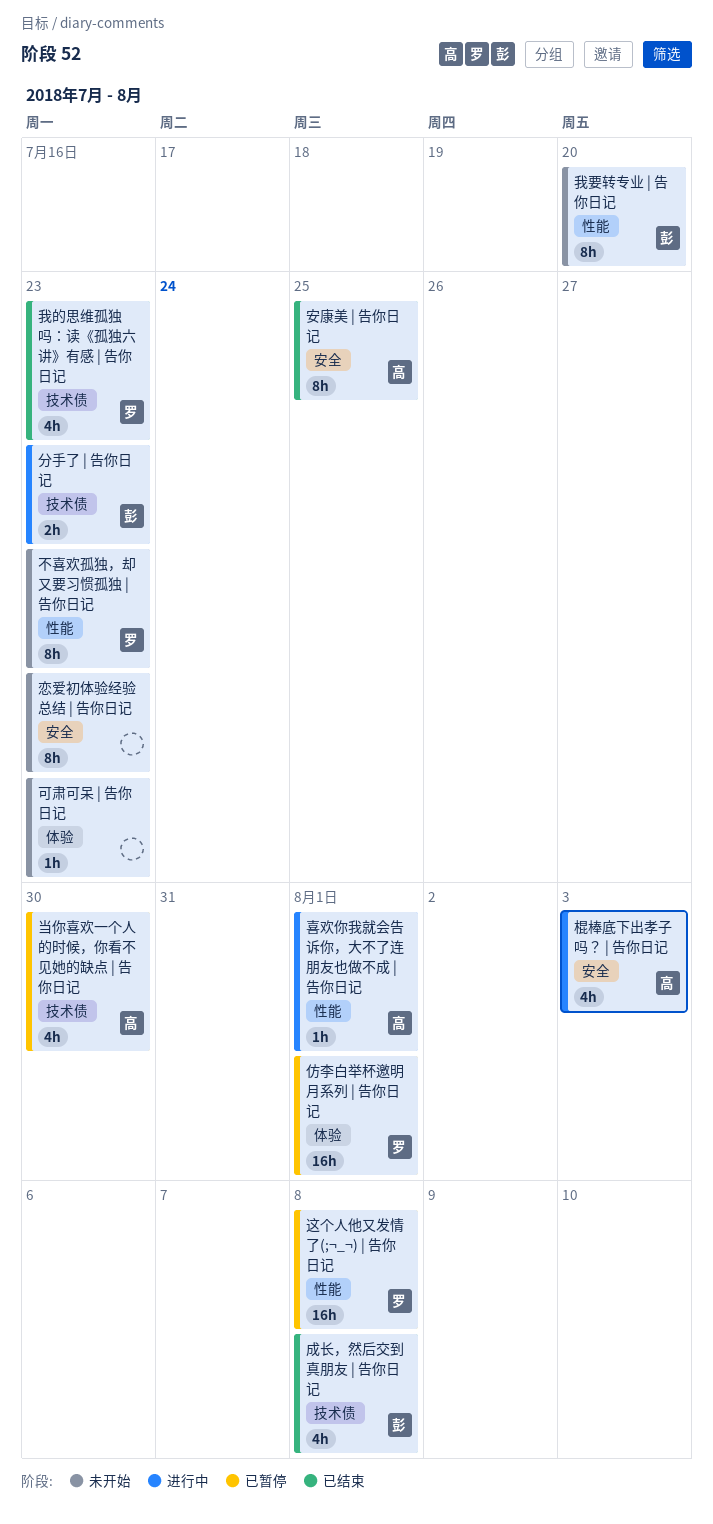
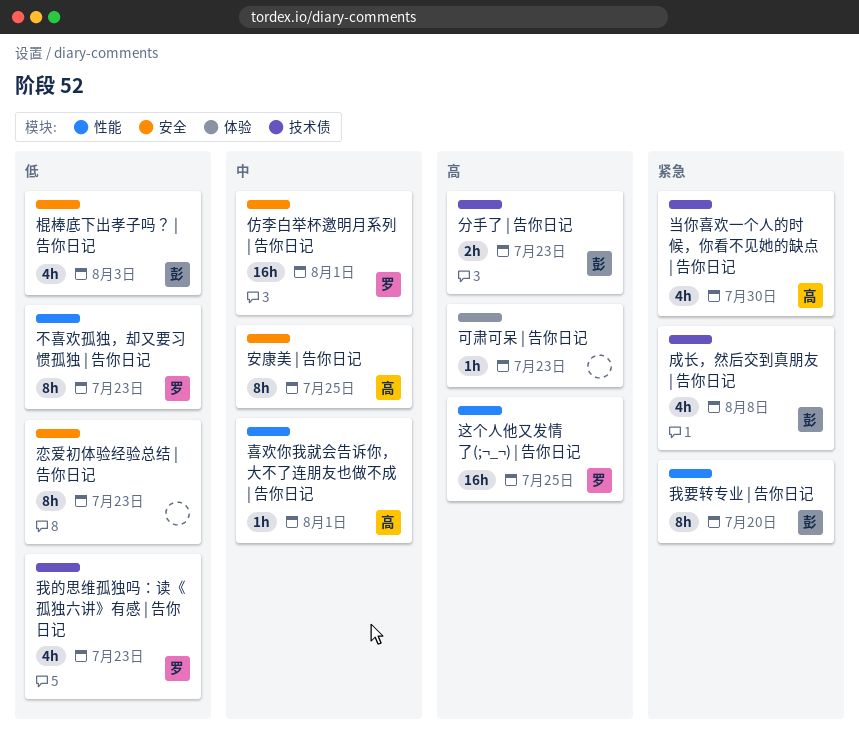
仿李白举杯邀明月系列 | 告你日记, label: 体验 -> 安全
棍棒底下出孝子吗？ | 告你日记, owner: 高 -> 彭
这个人他又发情了(;¬_¬) | 告你日记, due: Aug 8 -> Jul 25

